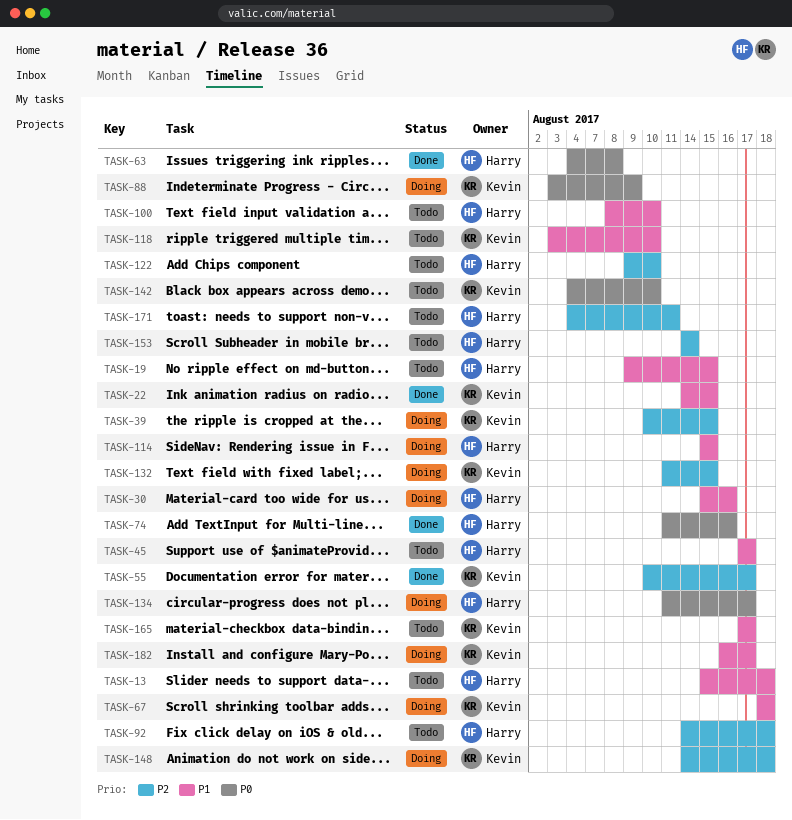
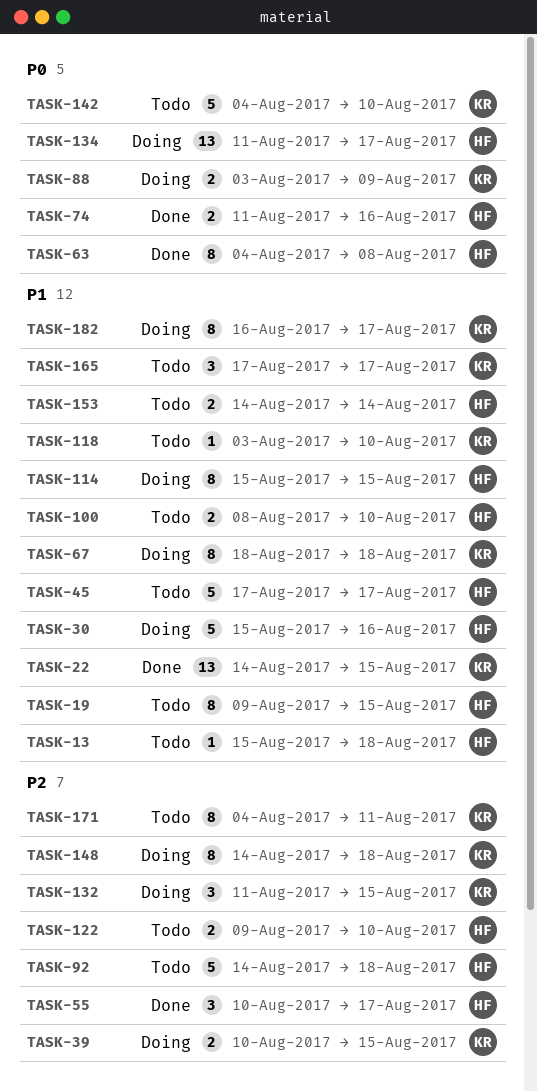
TASK-55, owner: Kevin -> Harry
TASK-153, priority: P2 -> P1
TASK-171, owner: Harry -> Kevin

